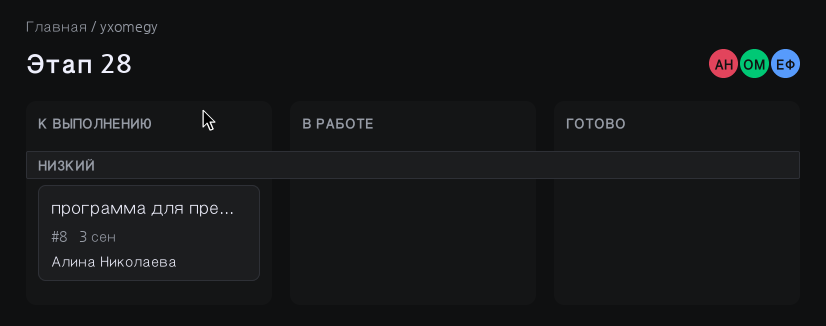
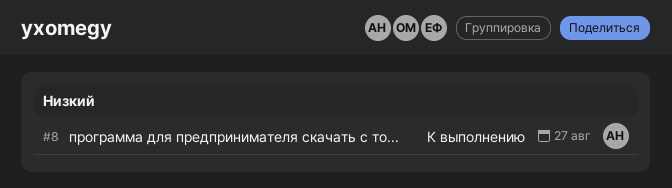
#8, due: Sep 3 -> Aug 27

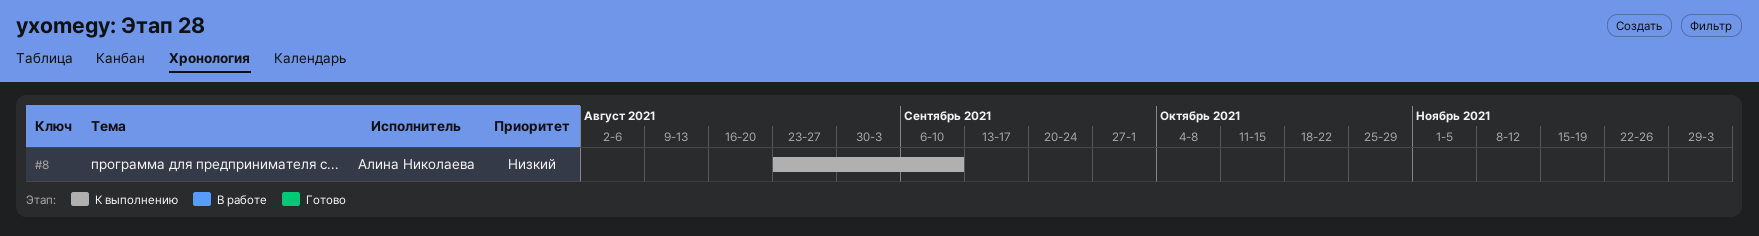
#8, due: Aug 27 -> Sep 10

